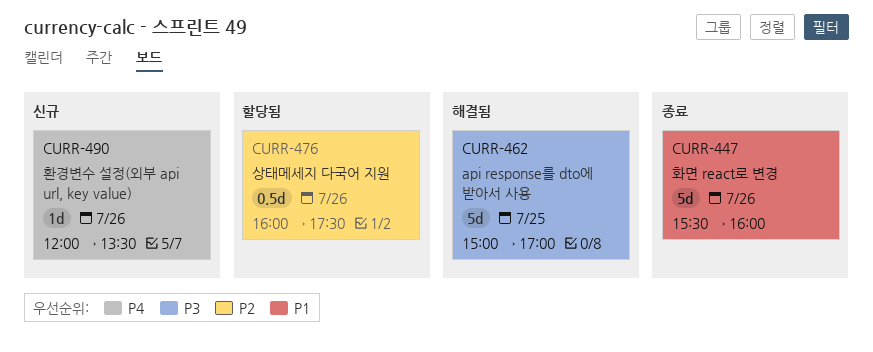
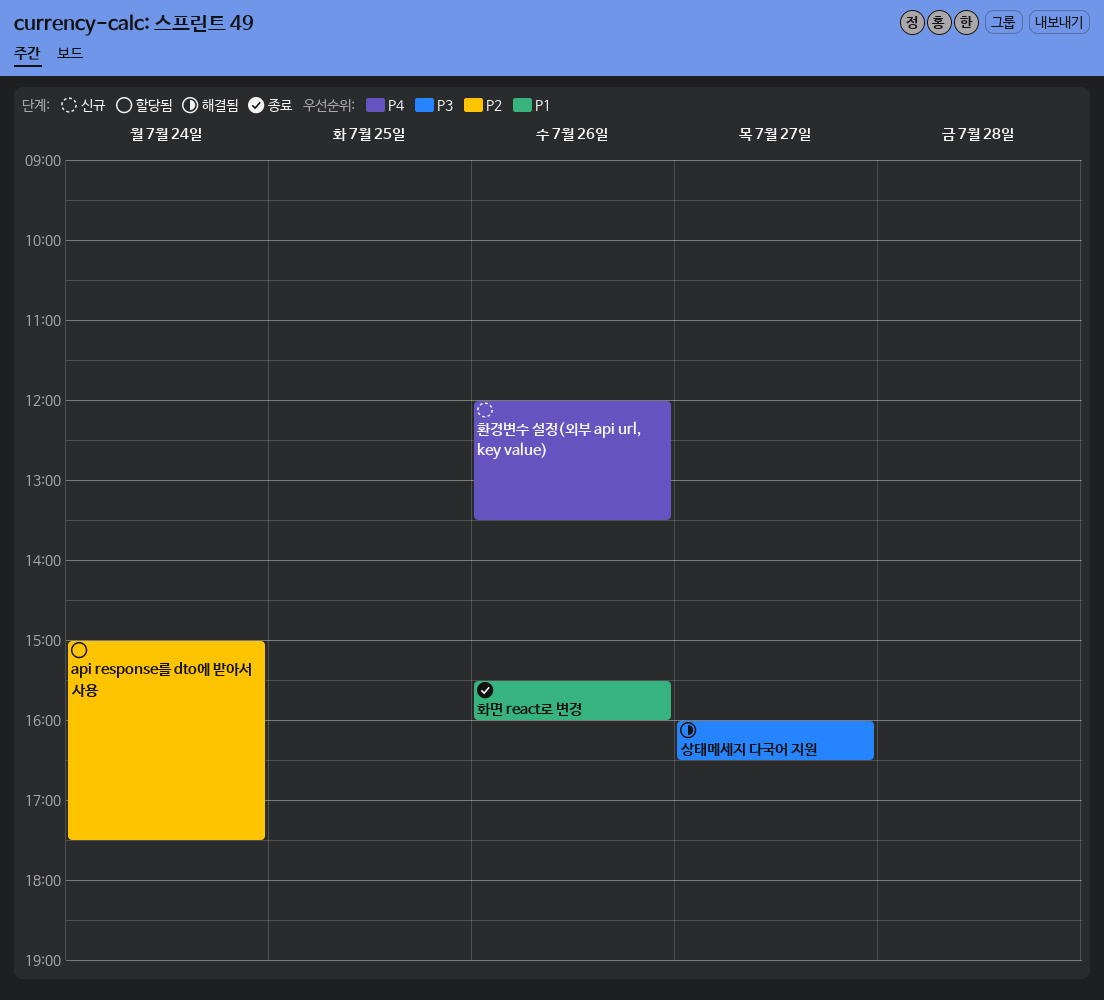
api response를 dto에 받아서 사용, status: 해결됨 -> 할당됨
api response를 dto에 받아서 사용, priority: P3 -> P2
api response를 dto에 받아서 사용, day: Jul 25 -> Jul 24
api response를 dto에 받아서 사용, ends: 17:00 -> 17:30
상태메세지 다국어 지원, status: 할당됨 -> 해결됨
상태메세지 다국어 지원, priority: P2 -> P3
상태메세지 다국어 지원, day: Jul 26 -> Jul 27
상태메세지 다국어 지원, ends: 17:30 -> 16:30

